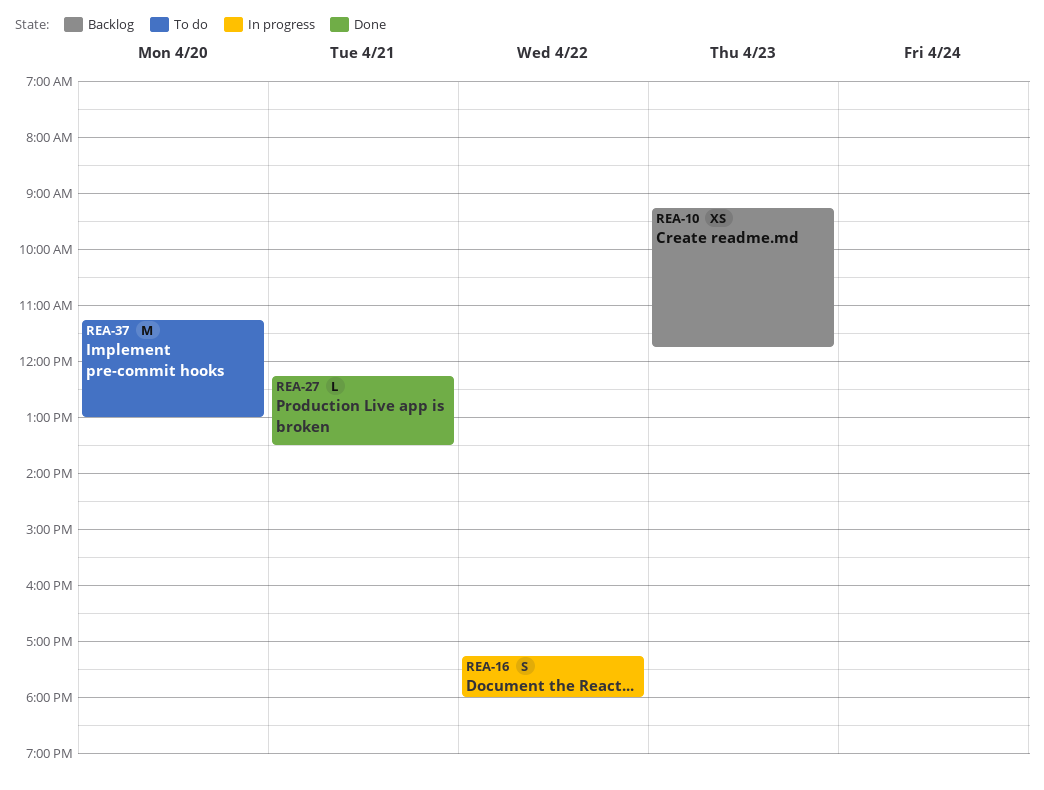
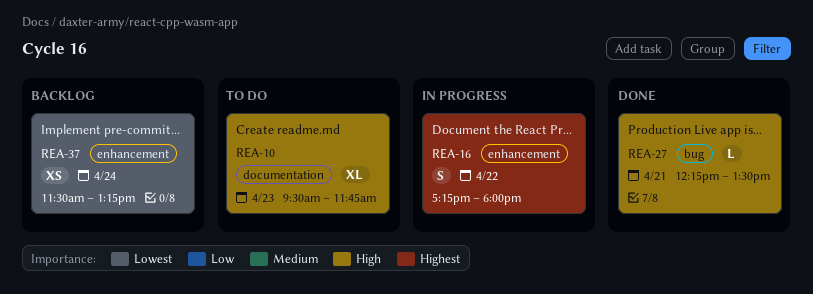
REA-10, status: Backlog -> To do
REA-10, estimate: XS -> XL
REA-10, begins: 09:15 -> 09:30
REA-37, status: To do -> Backlog
REA-37, estimate: M -> XS
REA-37, day: Apr 20 -> Apr 24
REA-37, begins: 11:15 -> 11:30
REA-37, ends: 13:00 -> 13:15

